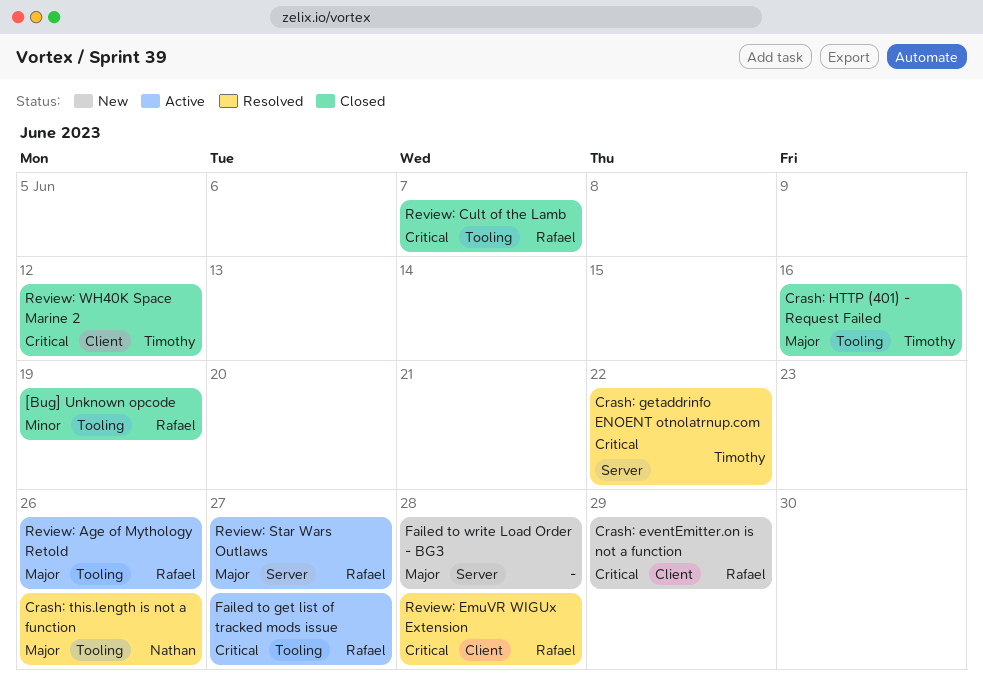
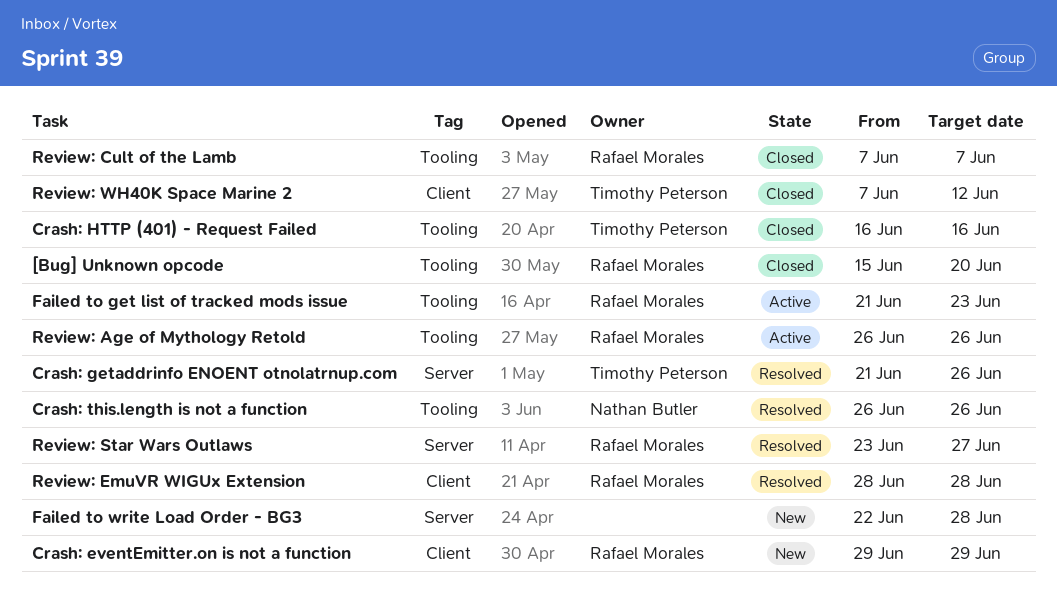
[Bug] Unknown opcode, due: Jun 19 -> Jun 20
Crash: getaddrinfo ENOENT otnolatrnup.com, due: Jun 22 -> Jun 26
Failed to get list of tracked mods issue, due: Jun 27 -> Jun 23
Review: Star Wars Outlaws, status: Active -> Resolved

